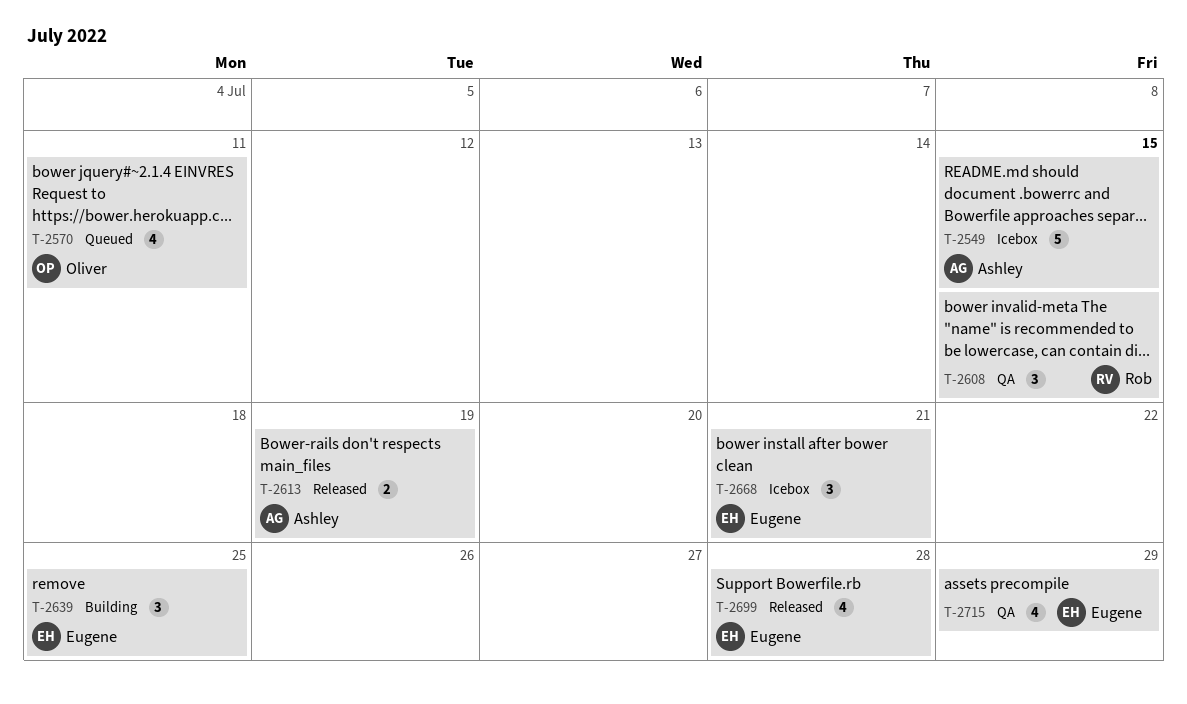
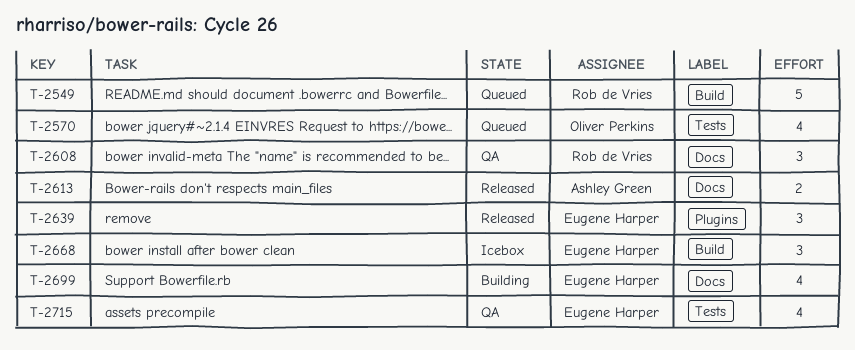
T-2549, status: Icebox -> Queued
T-2549, owner: Ashley Green -> Rob de Vries
T-2639, status: Building -> Released
T-2699, status: Released -> Building

